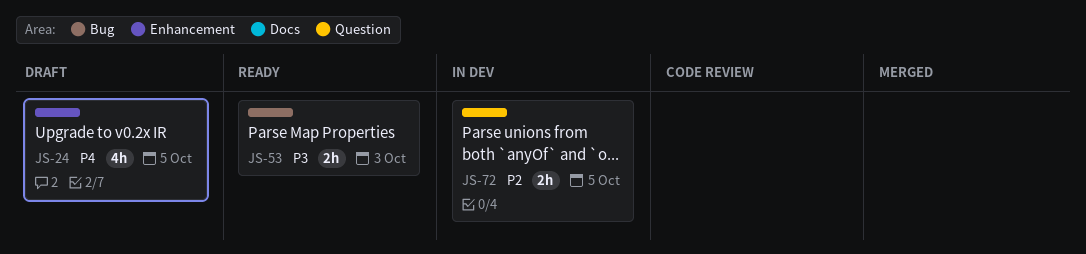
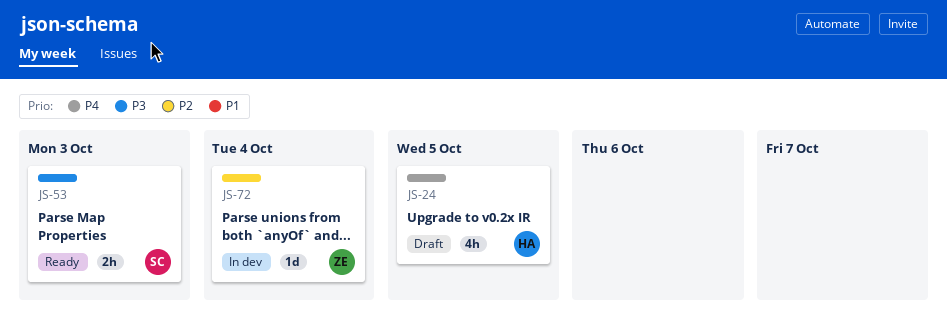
JS-72, estimate: 2h -> 1d
JS-72, due: Oct 5 -> Oct 4

